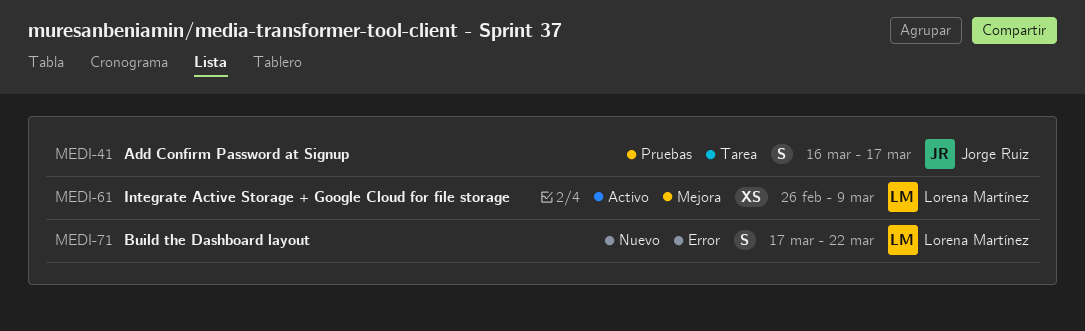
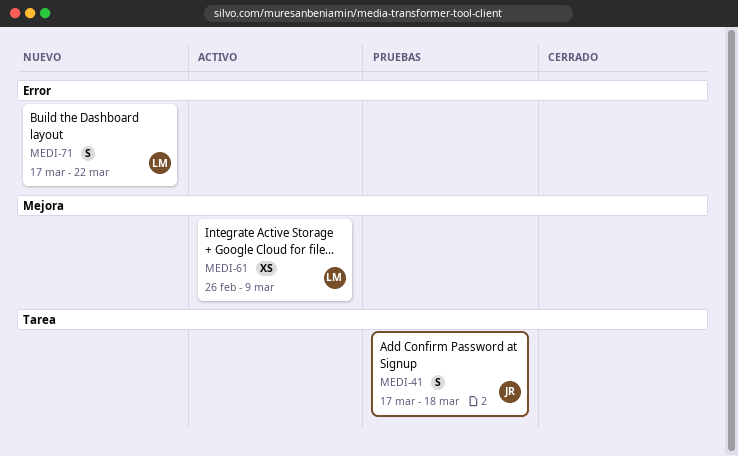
MEDI-41, start: Mar 16 -> Mar 17
MEDI-41, due: Mar 17 -> Mar 18

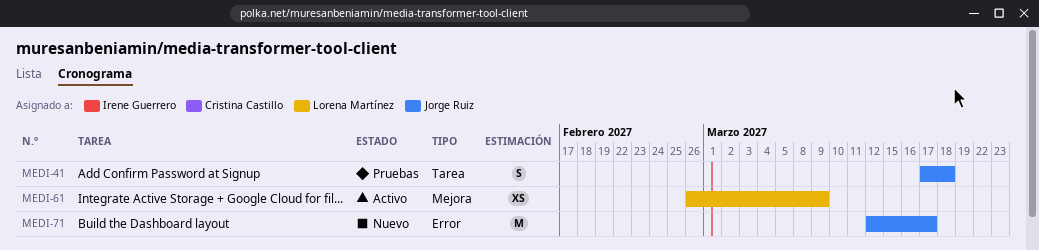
MEDI-71, owner: Lorena Martínez -> Jorge Ruiz
MEDI-71, estimate: S -> M
MEDI-71, start: Mar 17 -> Mar 12
MEDI-71, due: Mar 22 -> Mar 17

